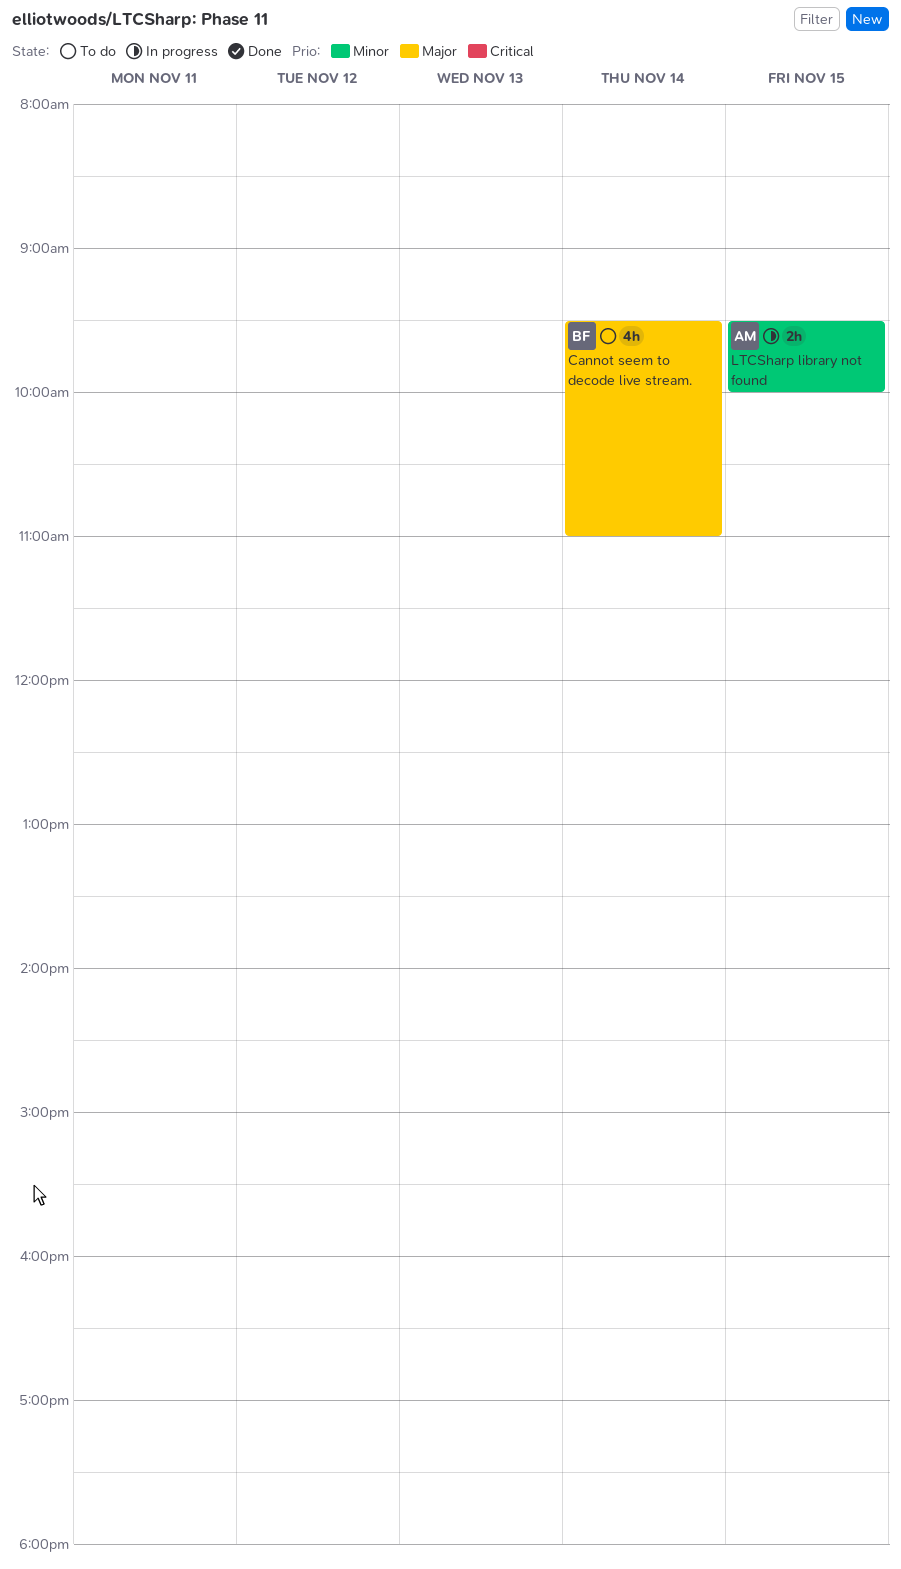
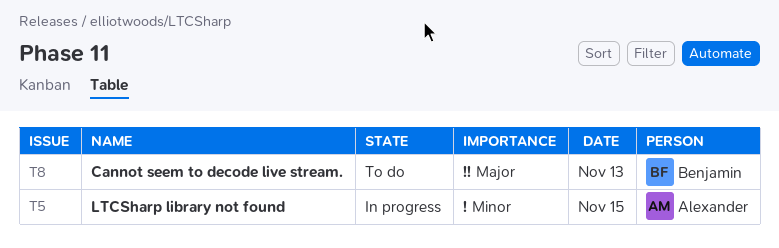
Cannot seem to decode live stream., day: Nov 14 -> Nov 13

